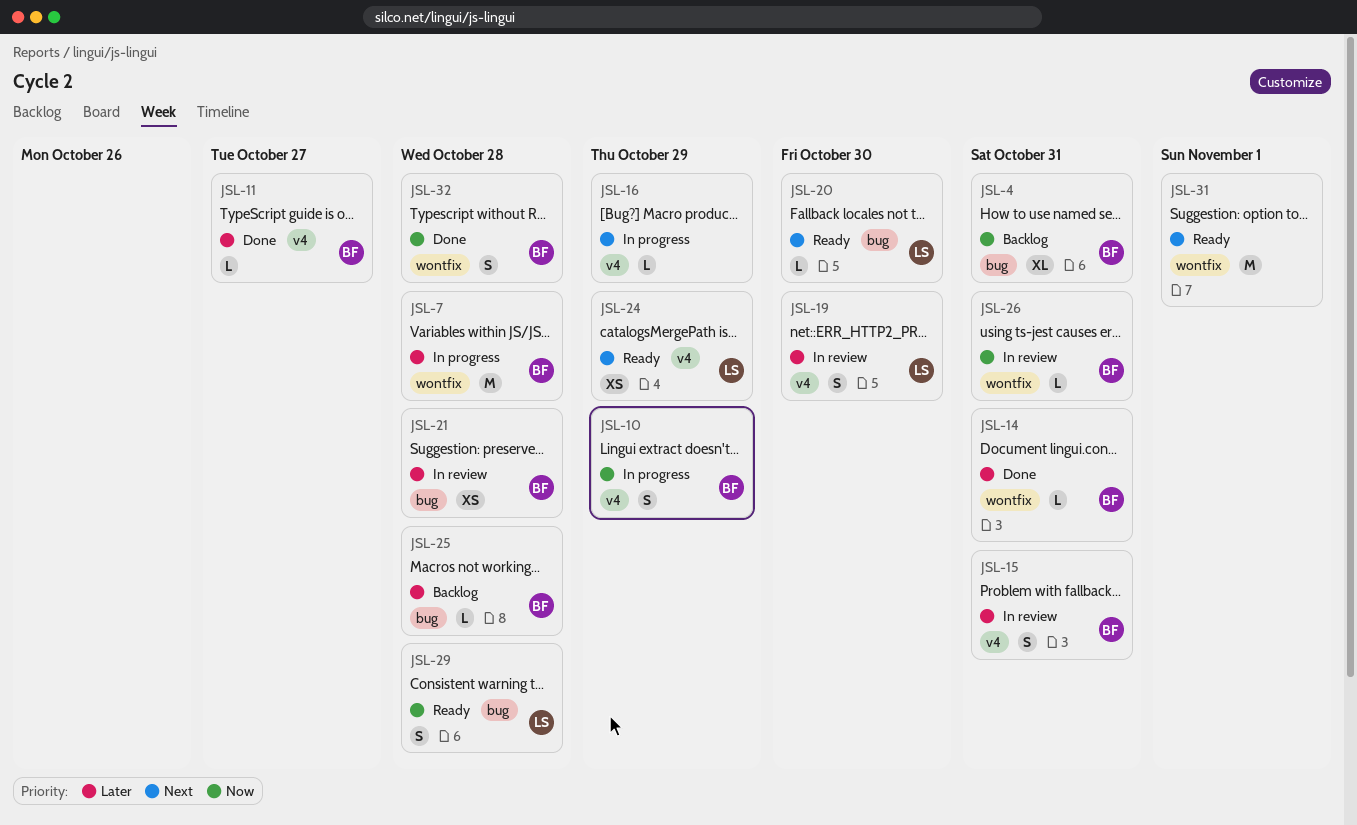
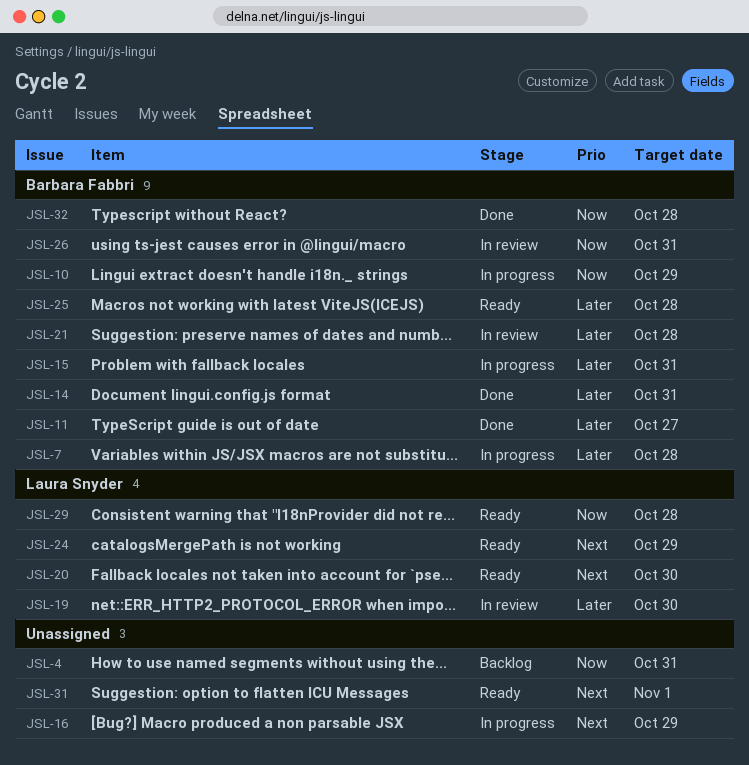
JSL-4, owner: Barbara Fabbri -> none
JSL-15, status: In review -> In progress
JSL-25, status: Backlog -> Ready

